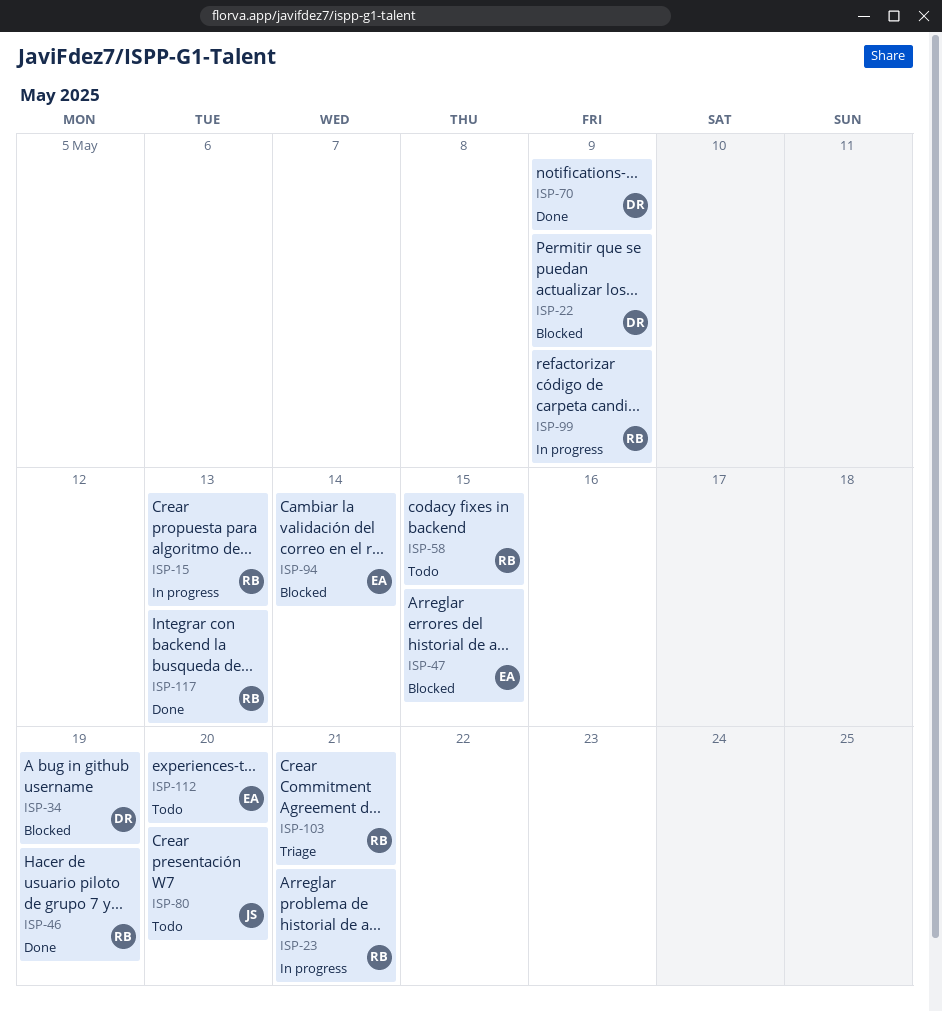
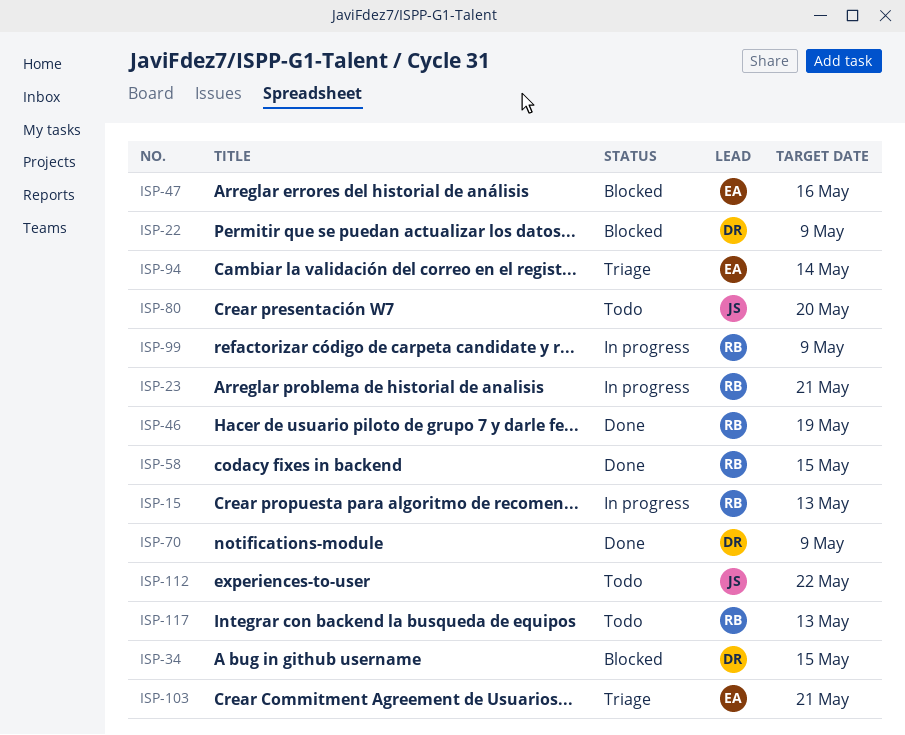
ISP-34, due: May 19 -> May 15
ISP-47, due: May 15 -> May 16
ISP-58, status: Todo -> Done
ISP-94, status: Blocked -> Triage
ISP-103, owner: RB -> EA
ISP-112, owner: EA -> JS
ISP-112, due: May 20 -> May 22
ISP-117, status: Done -> Todo

